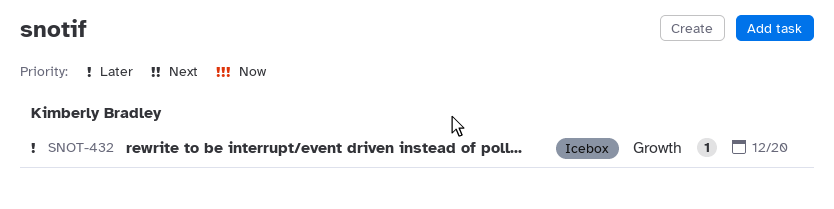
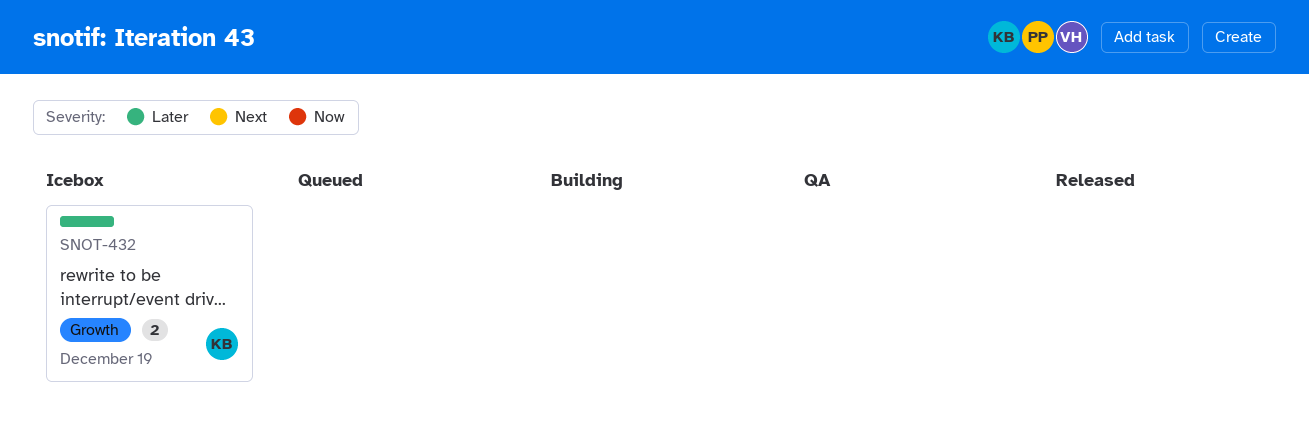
SNOT-432, estimate: 1 -> 2
SNOT-432, due: Dec 20 -> Dec 19

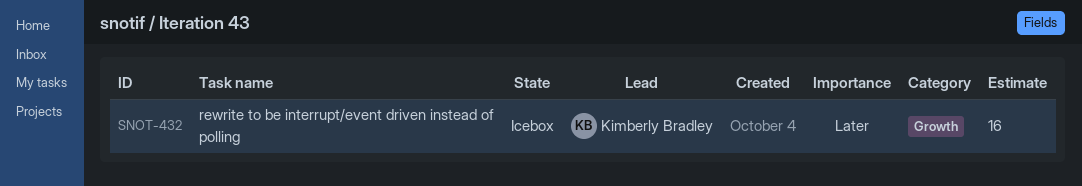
SNOT-432, estimate: 2 -> 16

